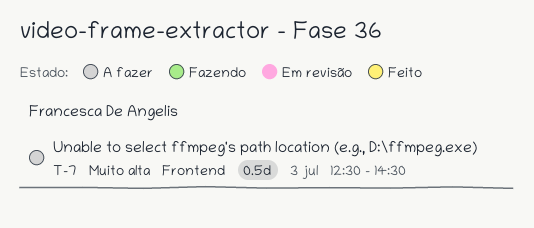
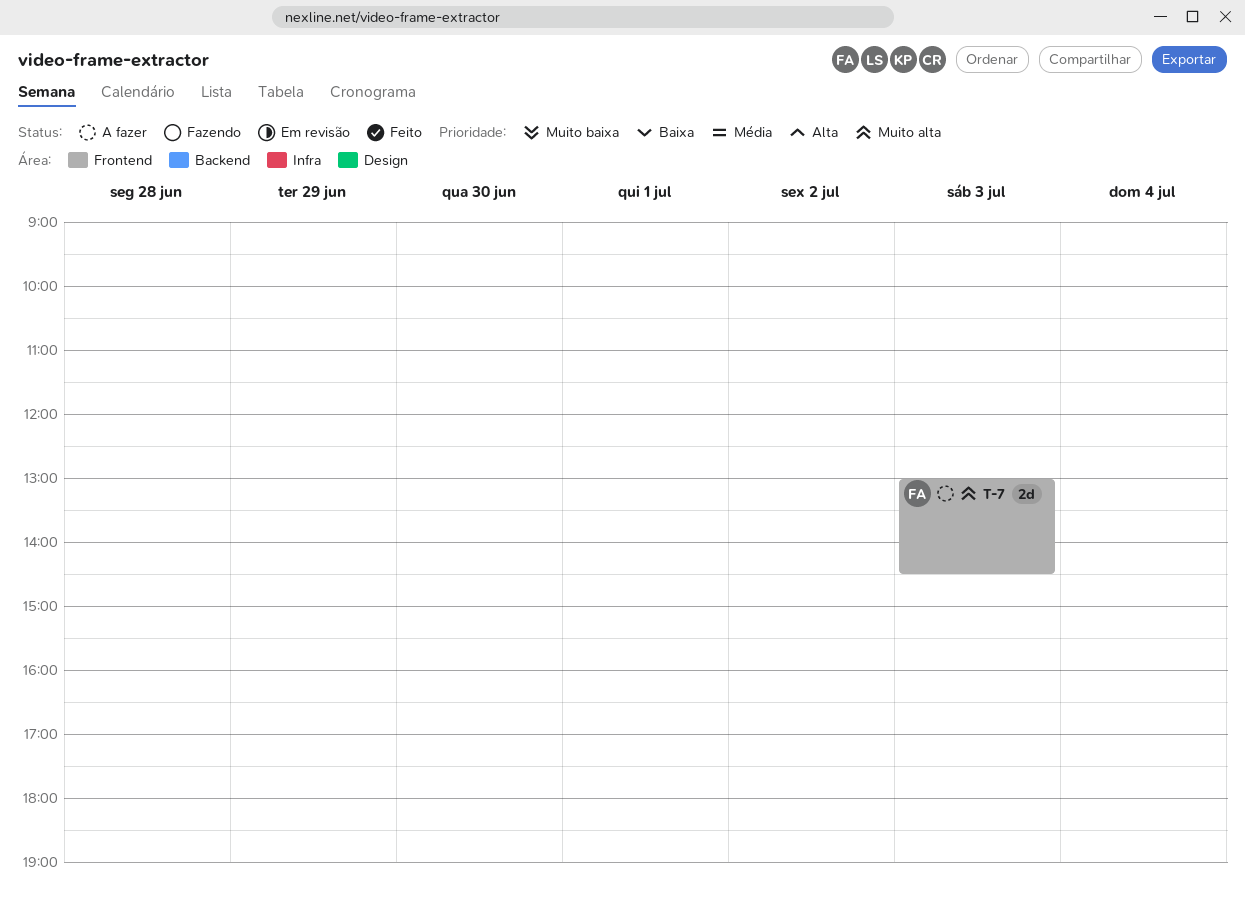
T-7, estimate: 0.5d -> 2d
T-7, begins: 12:30 -> 13:00

